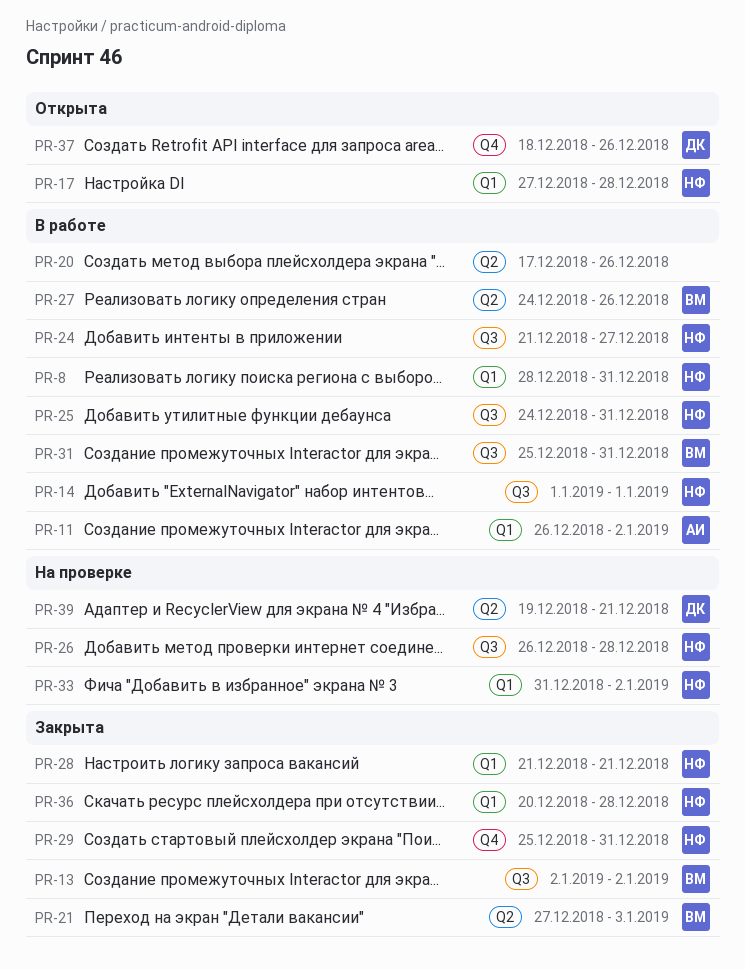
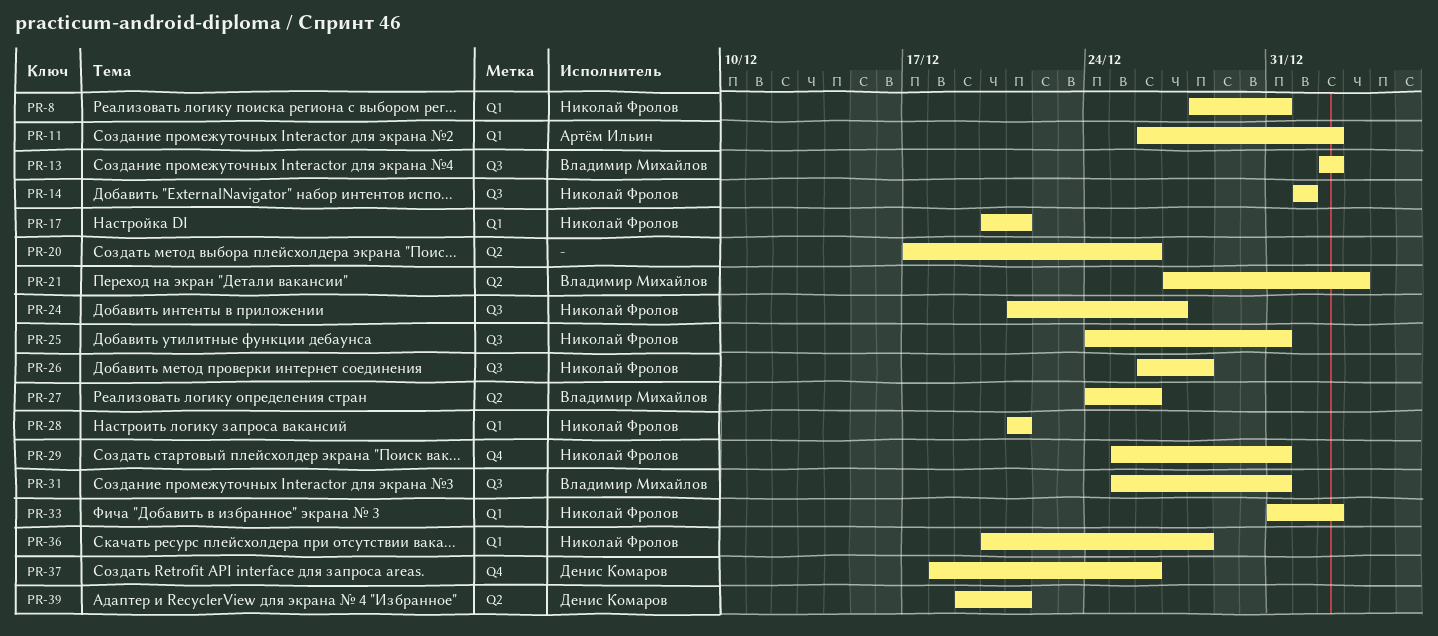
PR-17, start: Dec 27 -> Dec 20
PR-17, due: Dec 28 -> Dec 21

